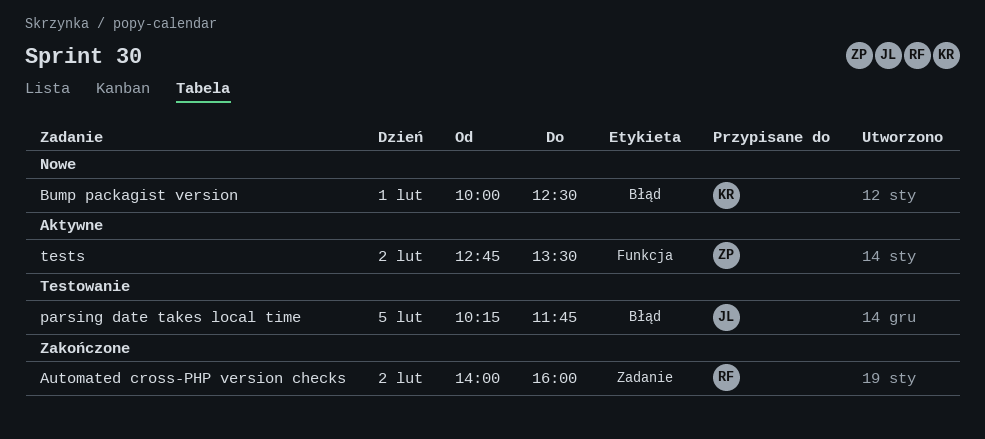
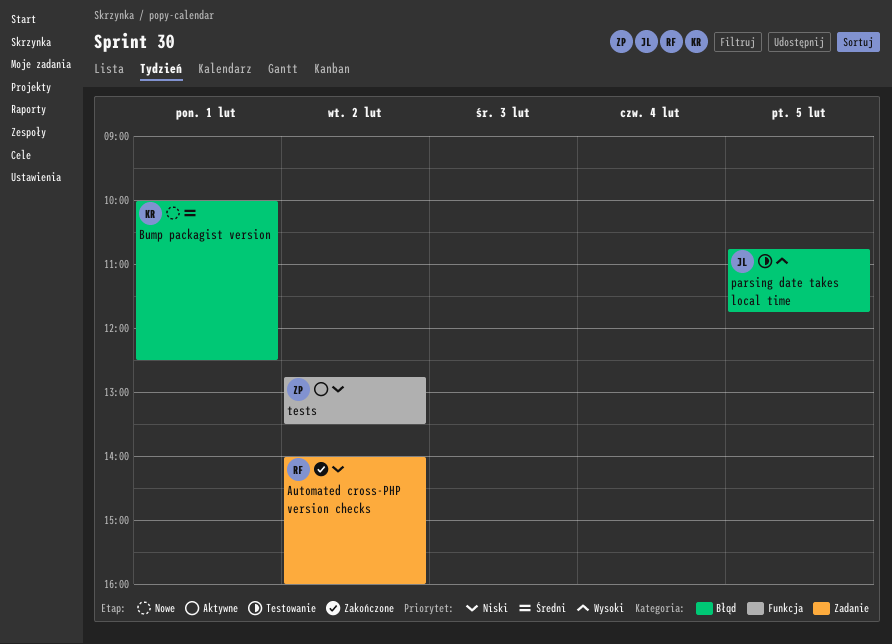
parsing date takes local time, begins: 10:15 -> 10:45

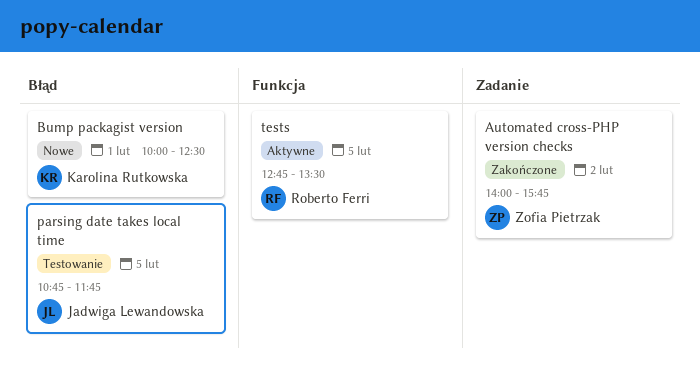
Automated cross-PHP version checks, owner: Roberto Ferri -> Zofia Pietrzak
Automated cross-PHP version checks, ends: 16:00 -> 15:45
tests, owner: Zofia Pietrzak -> Roberto Ferri
tests, day: Feb 2 -> Feb 5

